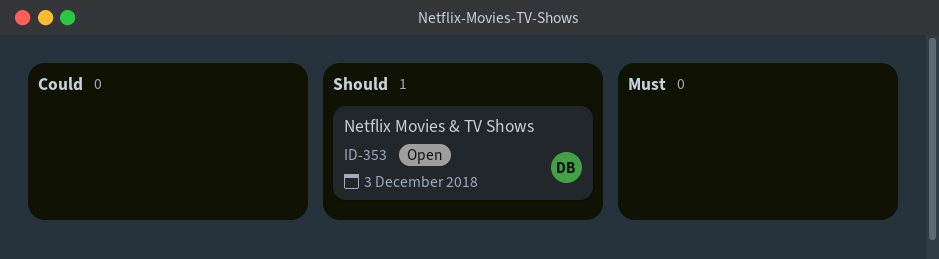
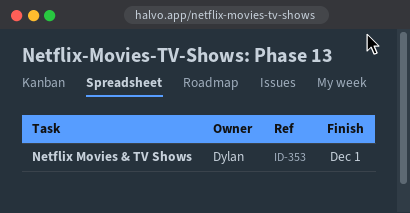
ID-353, due: Dec 3 -> Dec 1

